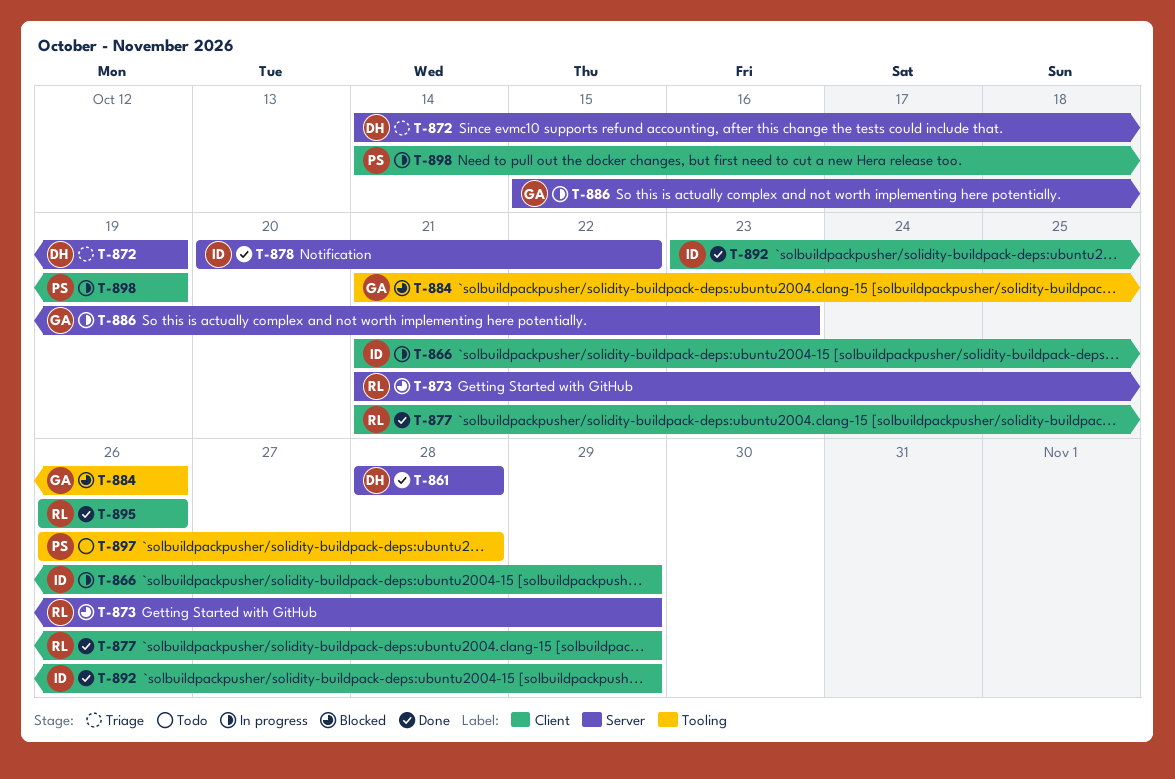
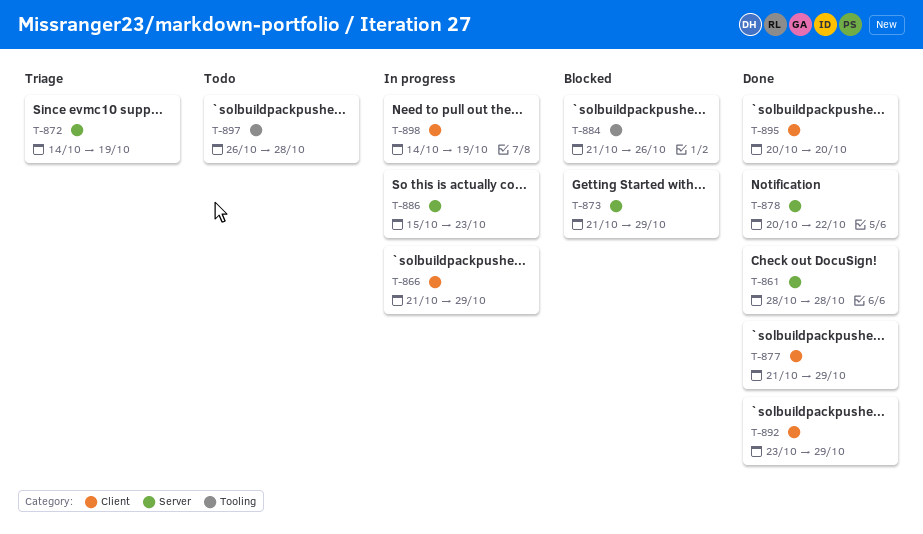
T-895, start: Oct 26 -> Oct 20
T-895, due: Oct 26 -> Oct 20

